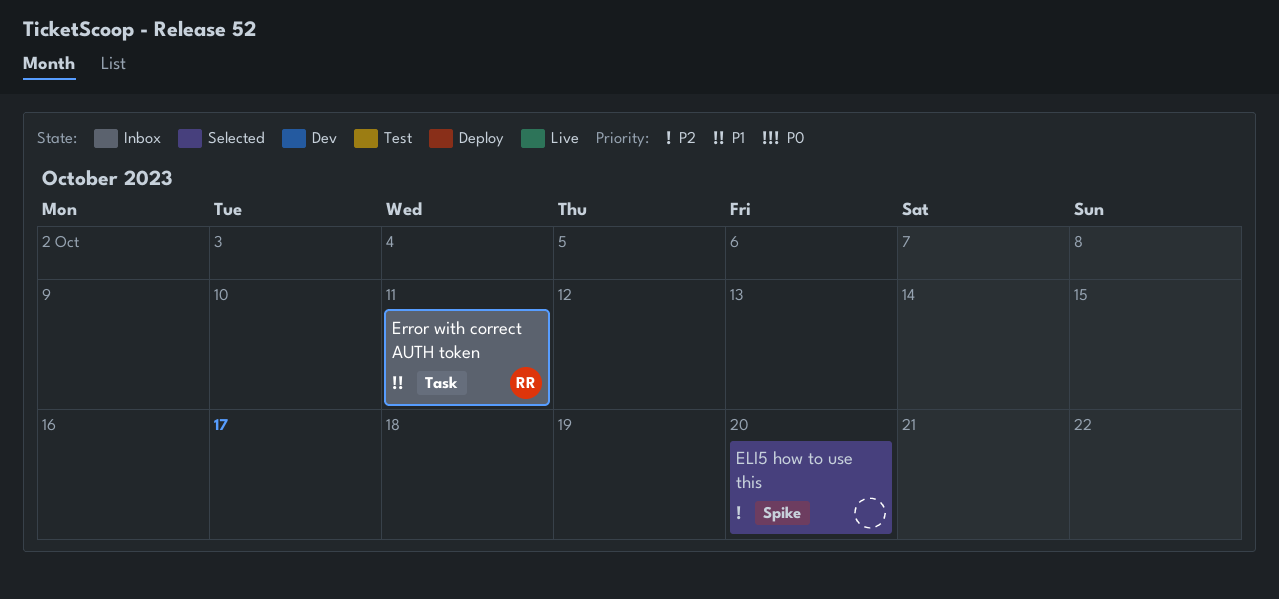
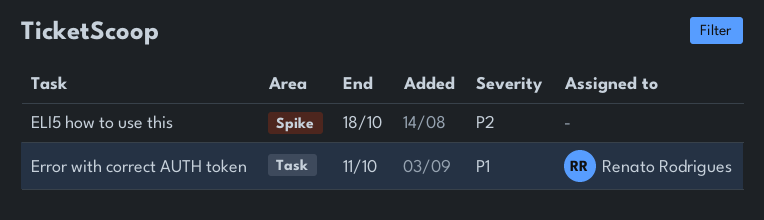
ELI5 how to use this, due: Oct 20 -> Oct 18

